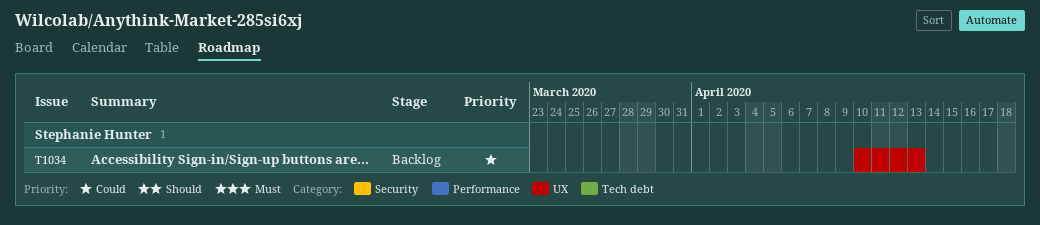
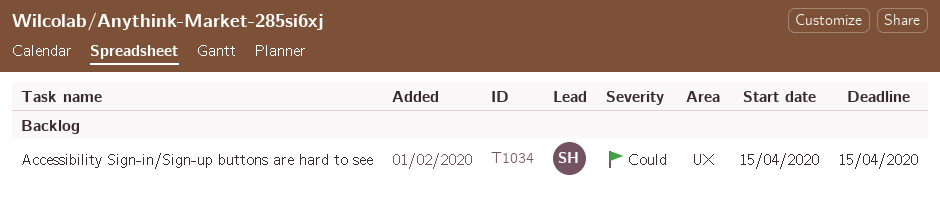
T1034, start: Apr 10 -> Apr 15
T1034, due: Apr 13 -> Apr 15

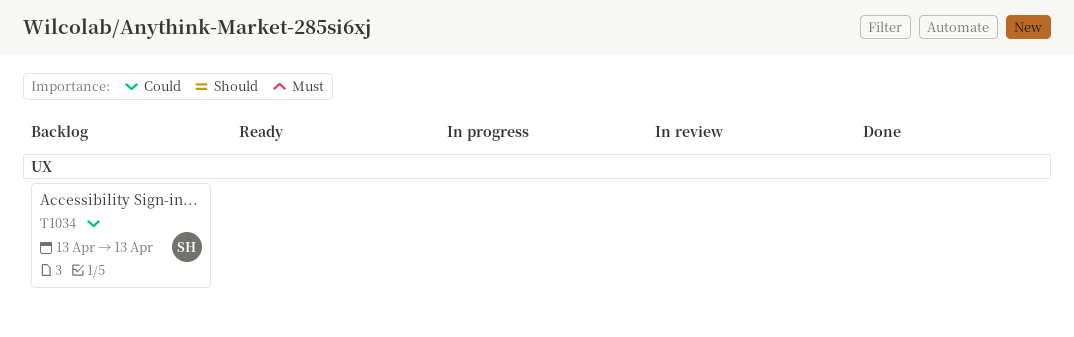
T1034, start: Apr 15 -> Apr 13
T1034, due: Apr 15 -> Apr 13

